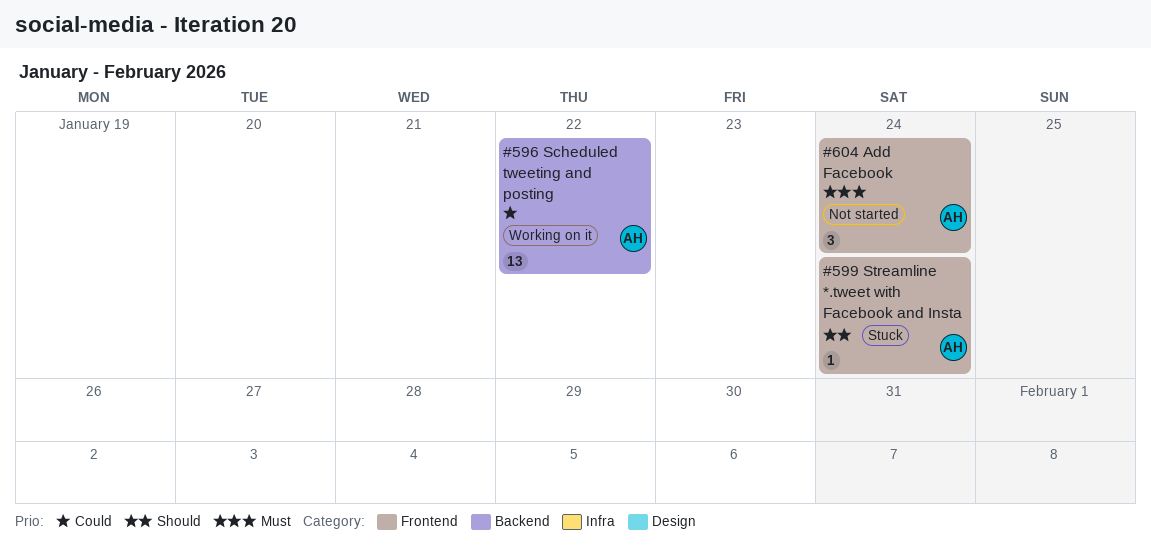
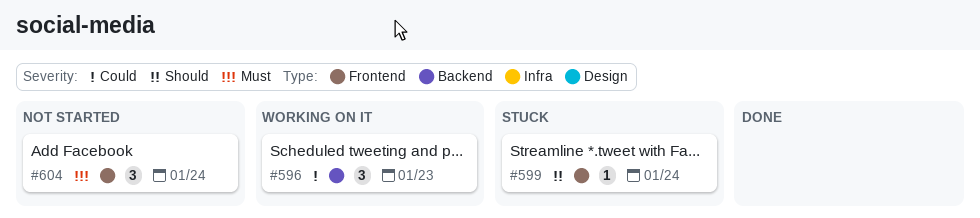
#596, estimate: 13 -> 3
#596, due: Jan 22 -> Jan 23

